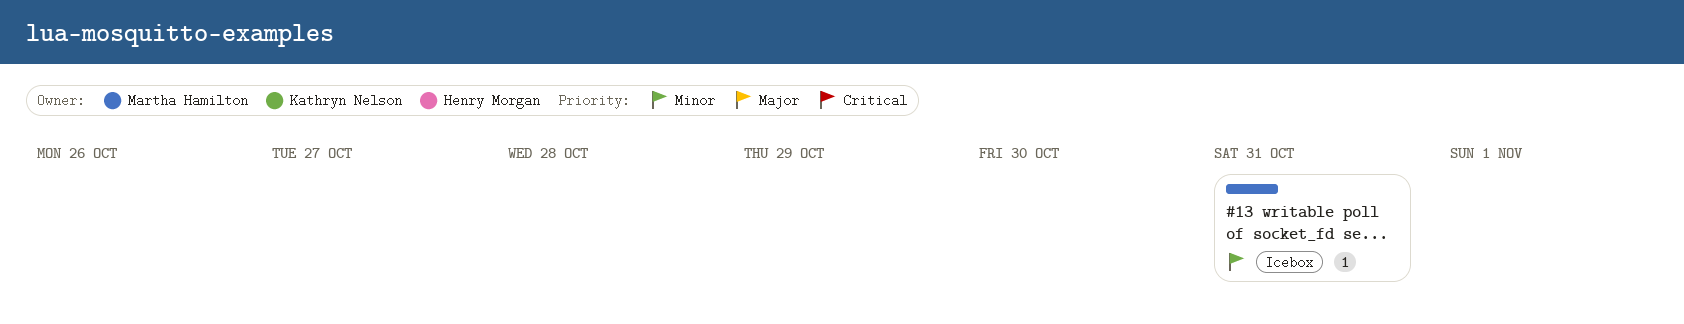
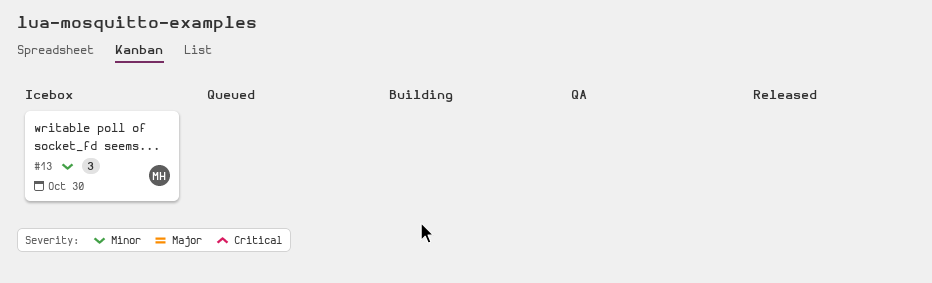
#13, estimate: 1 -> 3
#13, due: Oct 31 -> Oct 30

